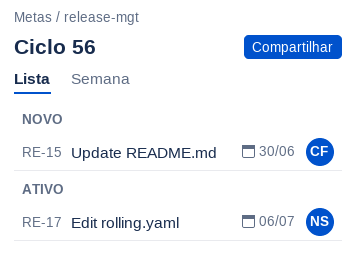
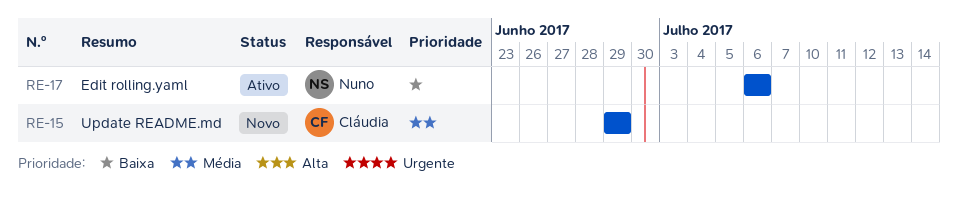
RE-15, due: Jun 30 -> Jun 29

